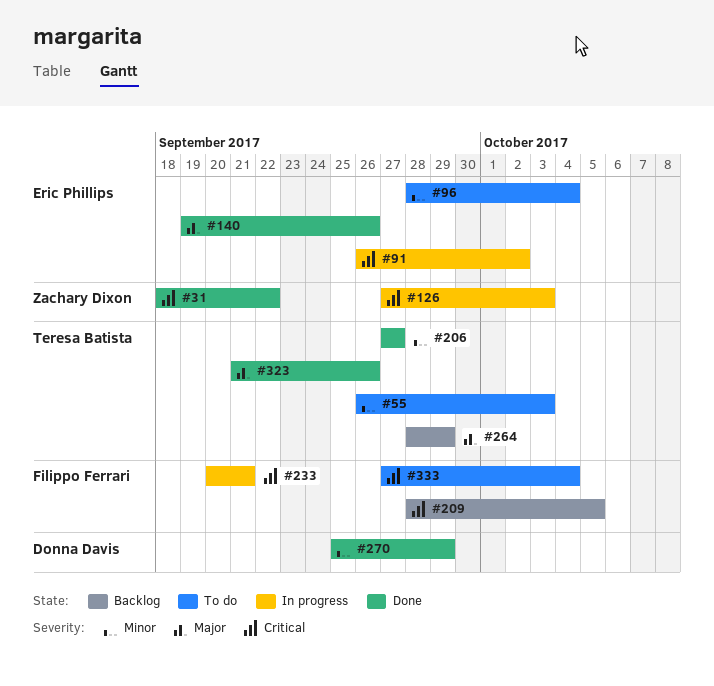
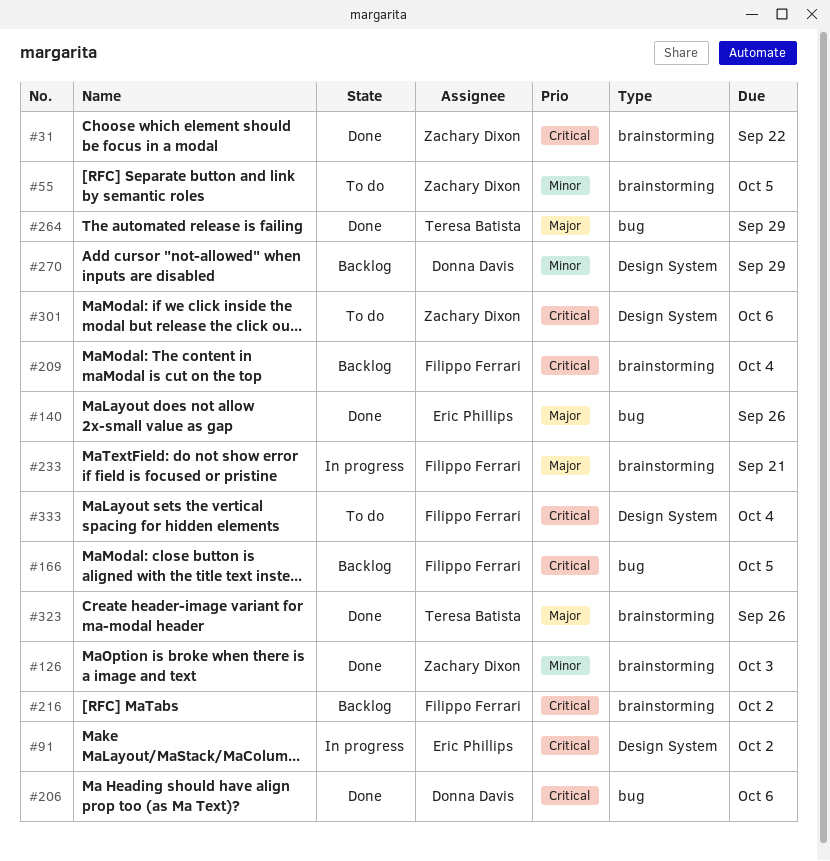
#55, owner: Teresa Batista -> Zachary Dixon
#55, due: Oct 3 -> Oct 5
#96: present -> none
#126, status: In progress -> Done
#126, priority: Critical -> Minor
#166: none -> present
#206, owner: Teresa Batista -> Donna Davis
#206, priority: Minor -> Critical
#206, due: Sep 27 -> Oct 6
#209, due: Oct 5 -> Oct 4
#216: none -> present
#233, priority: Critical -> Major
#264, status: Backlog -> Done
#270, status: Done -> Backlog
#301: none -> present

